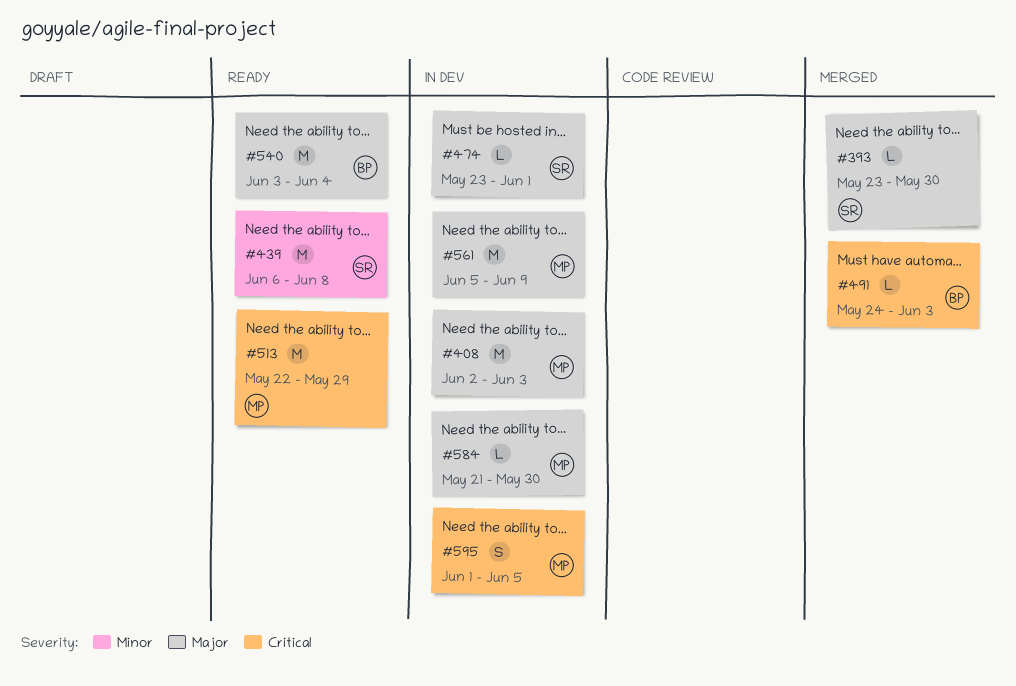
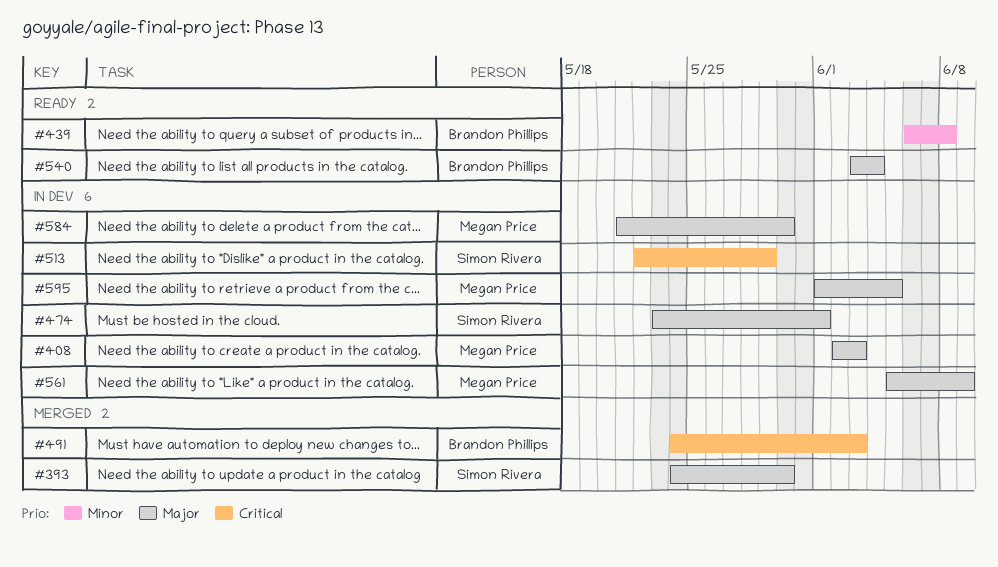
#393, start: May 23 -> May 24
#439, owner: Simon Rivera -> Brandon Phillips
#513, status: Ready -> In dev
#513, owner: Megan Price -> Simon Rivera
#595, priority: Critical -> Major

